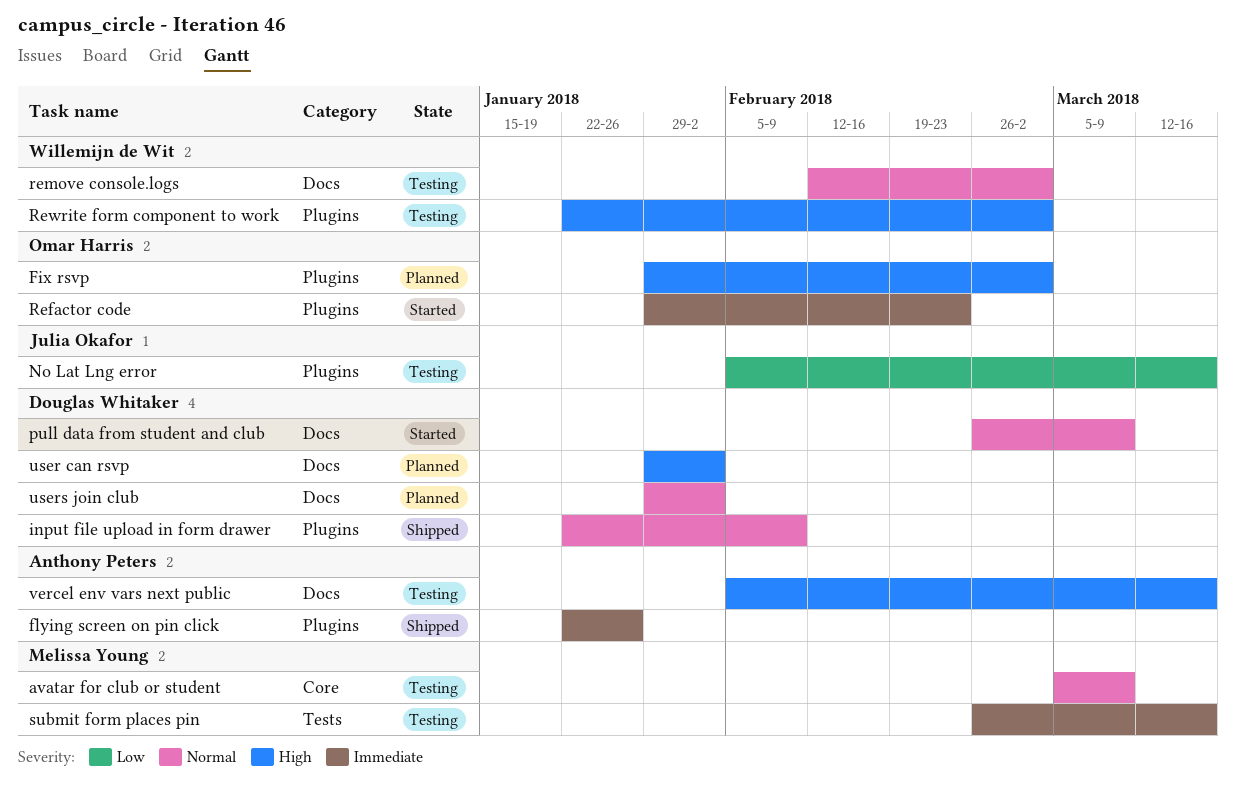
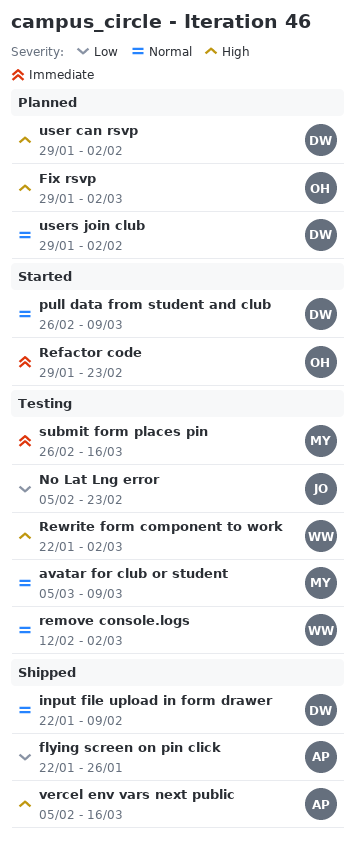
flying screen on pin click, priority: Immediate -> Low
No Lat Lng error, due: Mar 16 -> Feb 23
vercel env vars next public, status: Testing -> Shipped

